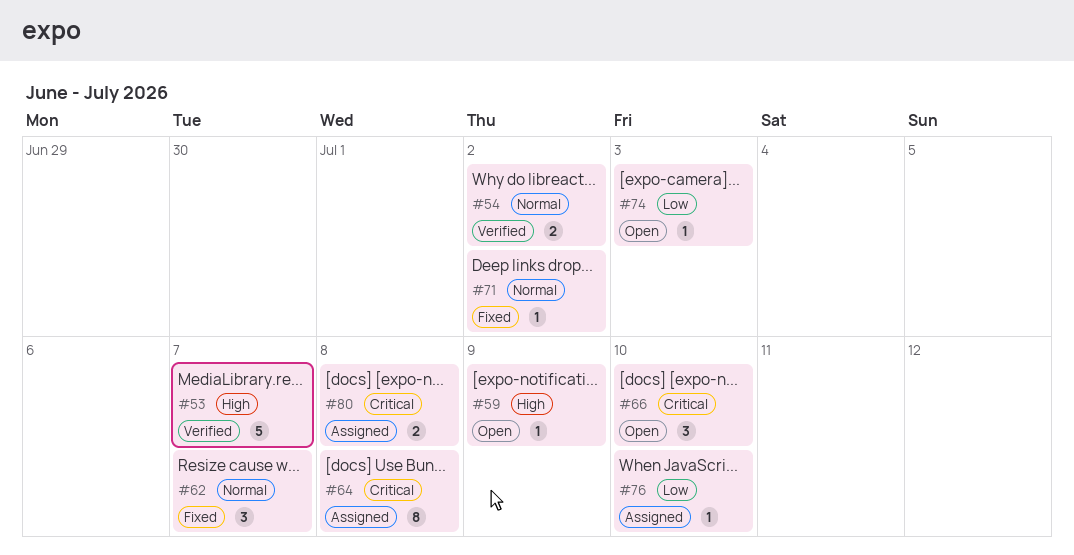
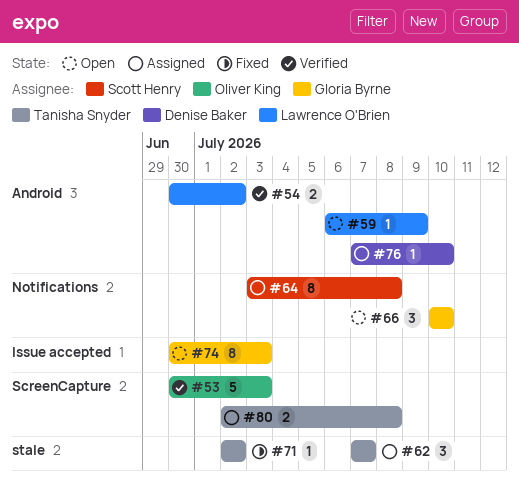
#53, due: Jul 7 -> Jul 3
#62, status: Fixed -> Assigned
#74, estimate: 1 -> 8

